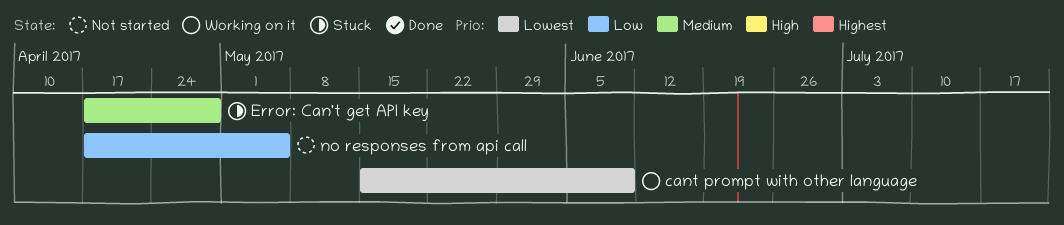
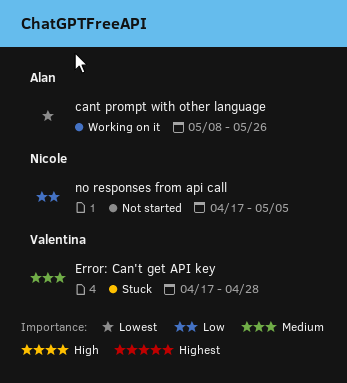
cant prompt with other language, start: May 15 -> May 8
cant prompt with other language, due: Jun 9 -> May 26

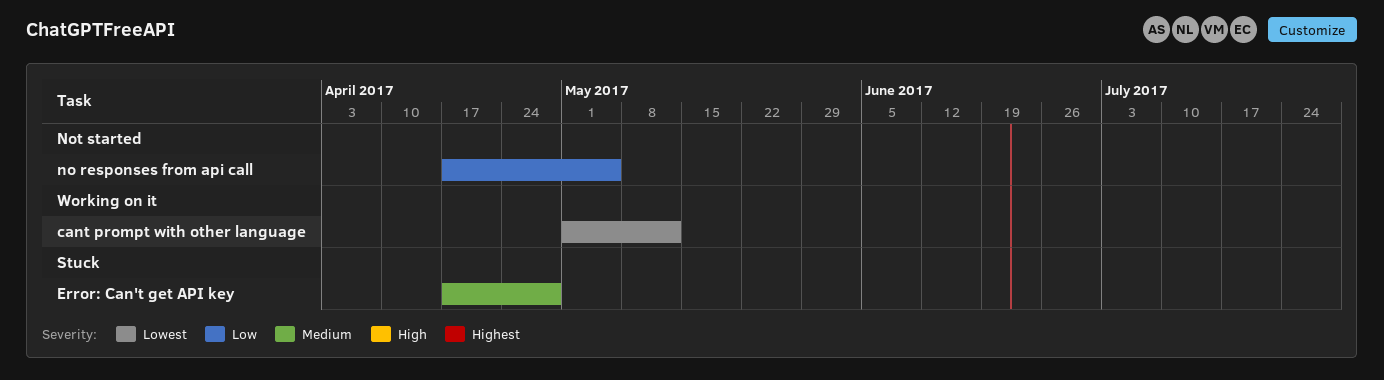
cant prompt with other language, start: May 8 -> May 1
cant prompt with other language, due: May 26 -> May 12

